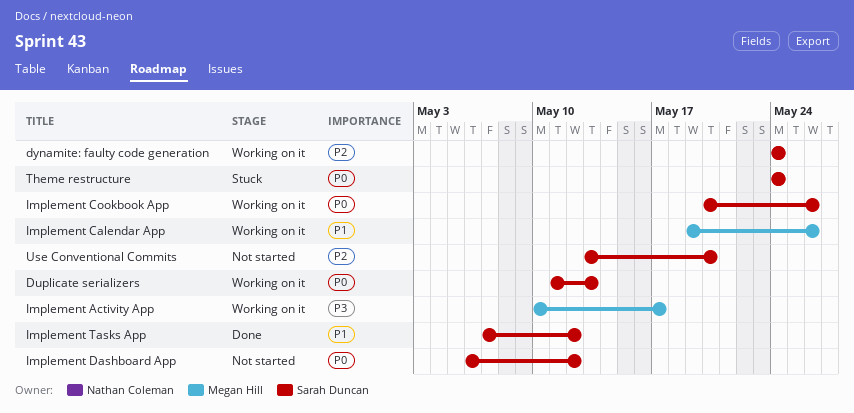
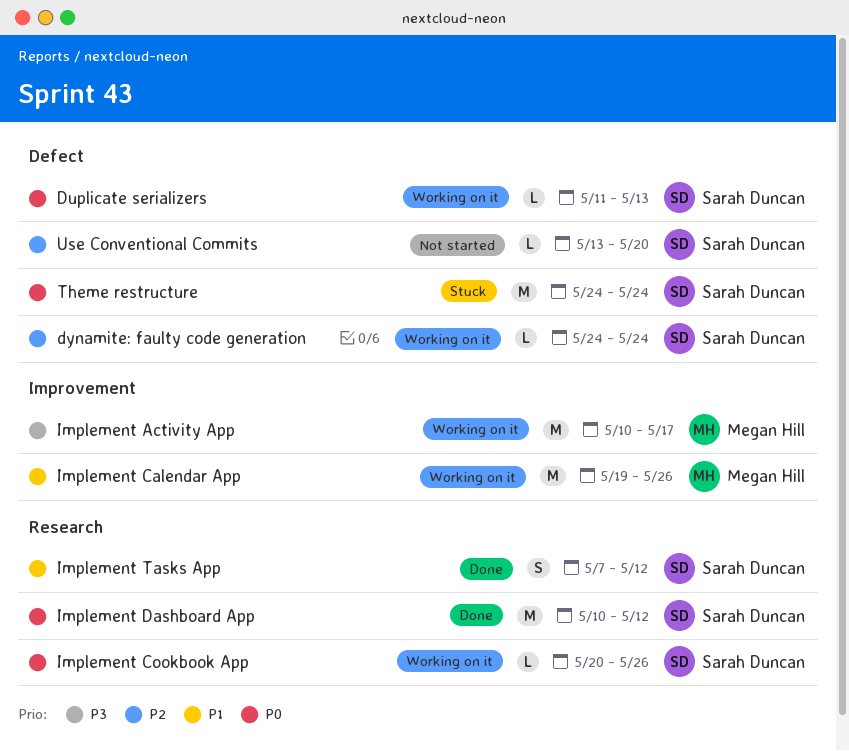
Implement Dashboard App, status: Not started -> Done
Implement Dashboard App, start: May 6 -> May 10

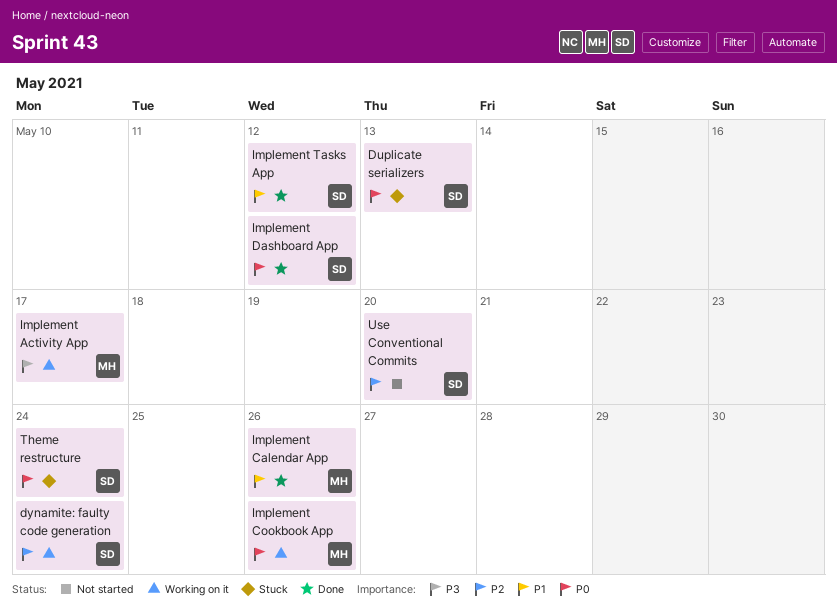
Duplicate serializers, status: Working on it -> Stuck
Implement Calendar App, status: Working on it -> Done
Implement Cookbook App, owner: Sarah Duncan -> Megan Hill

